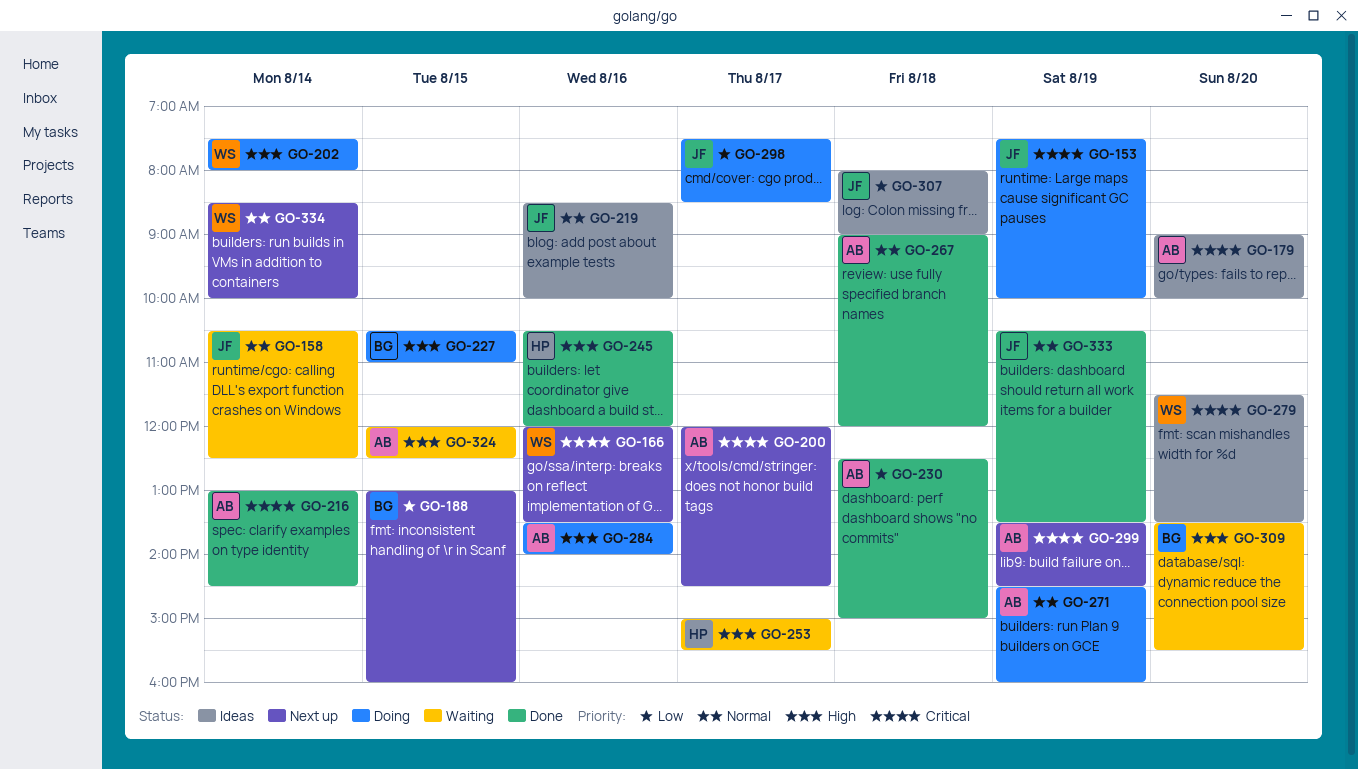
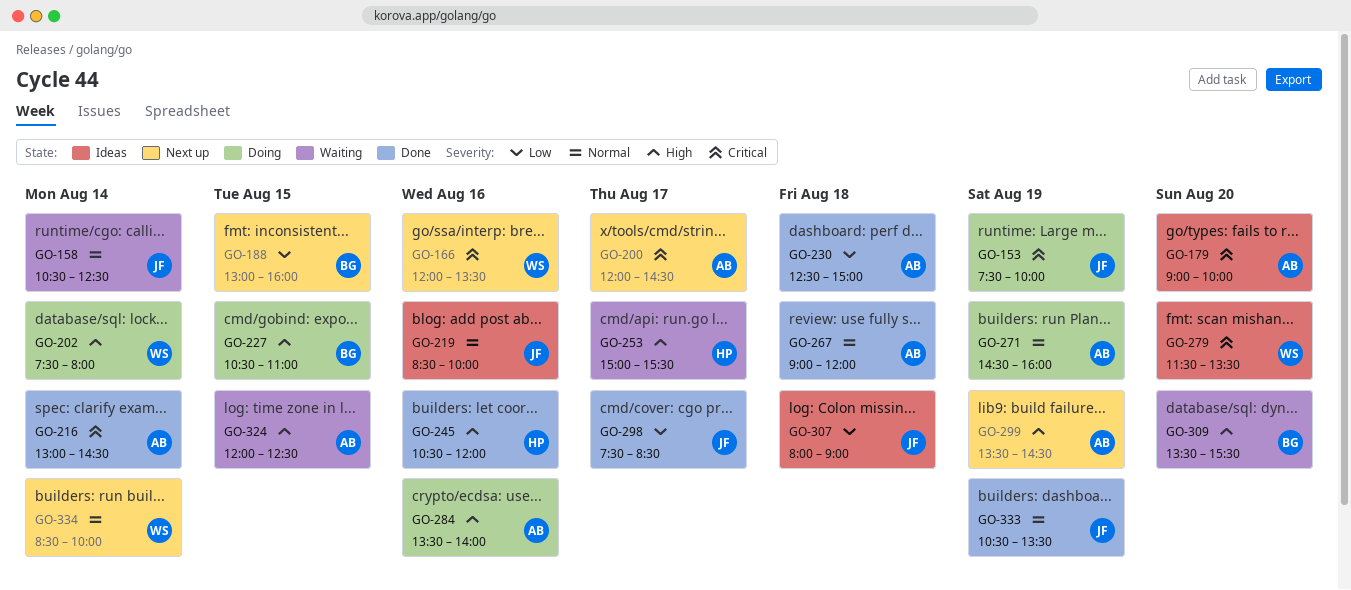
GO-298, status: Doing -> Done
GO-299, priority: Critical -> High

